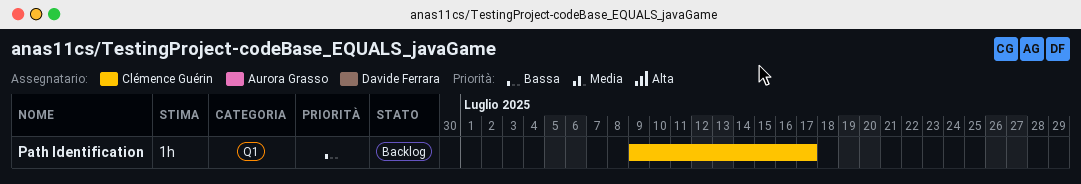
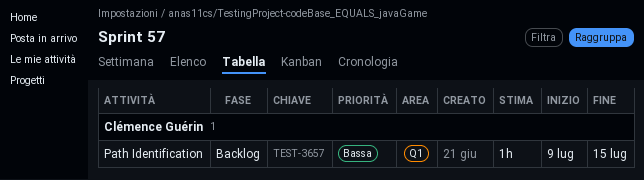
Path Identification, due: Jul 17 -> Jul 15

